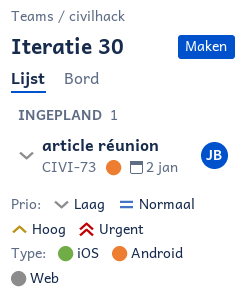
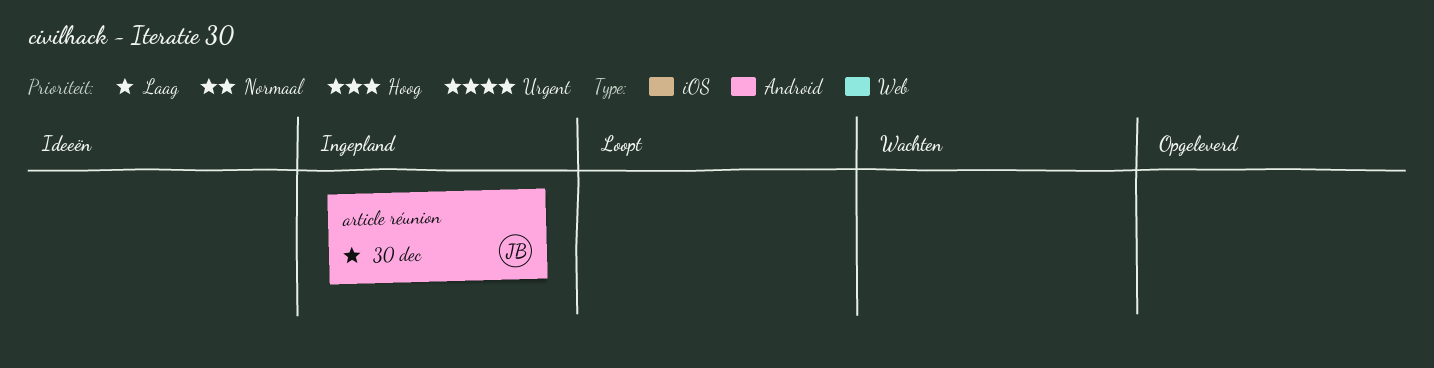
article réunion, due: Jan 2 -> Dec 30

